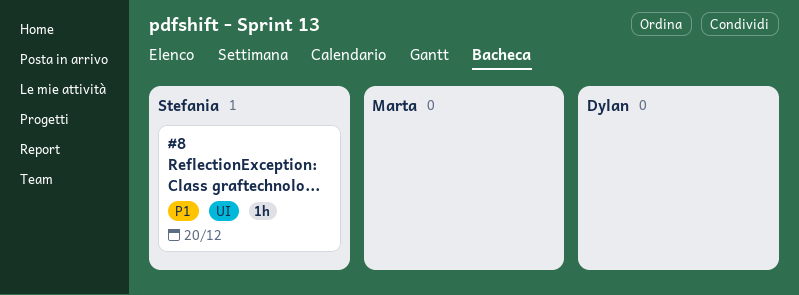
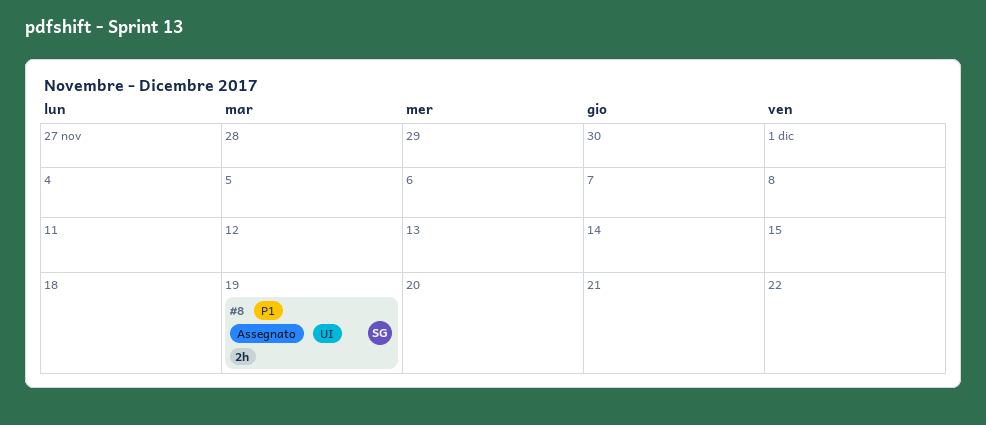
#8, estimate: 1h -> 2h
#8, due: Dec 20 -> Dec 19

